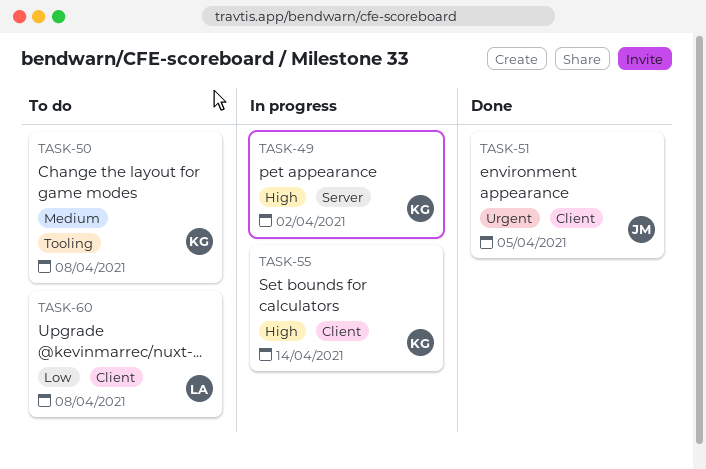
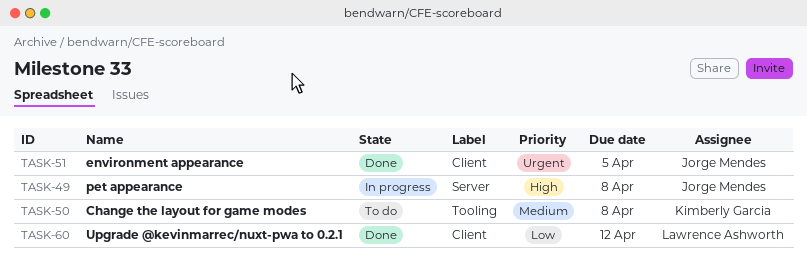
TASK-49, owner: Kimberly Garcia -> Jorge Mendes
TASK-49, due: Apr 2 -> Apr 8
TASK-55: present -> none
TASK-60, status: To do -> Done
TASK-60, due: Apr 8 -> Apr 12

